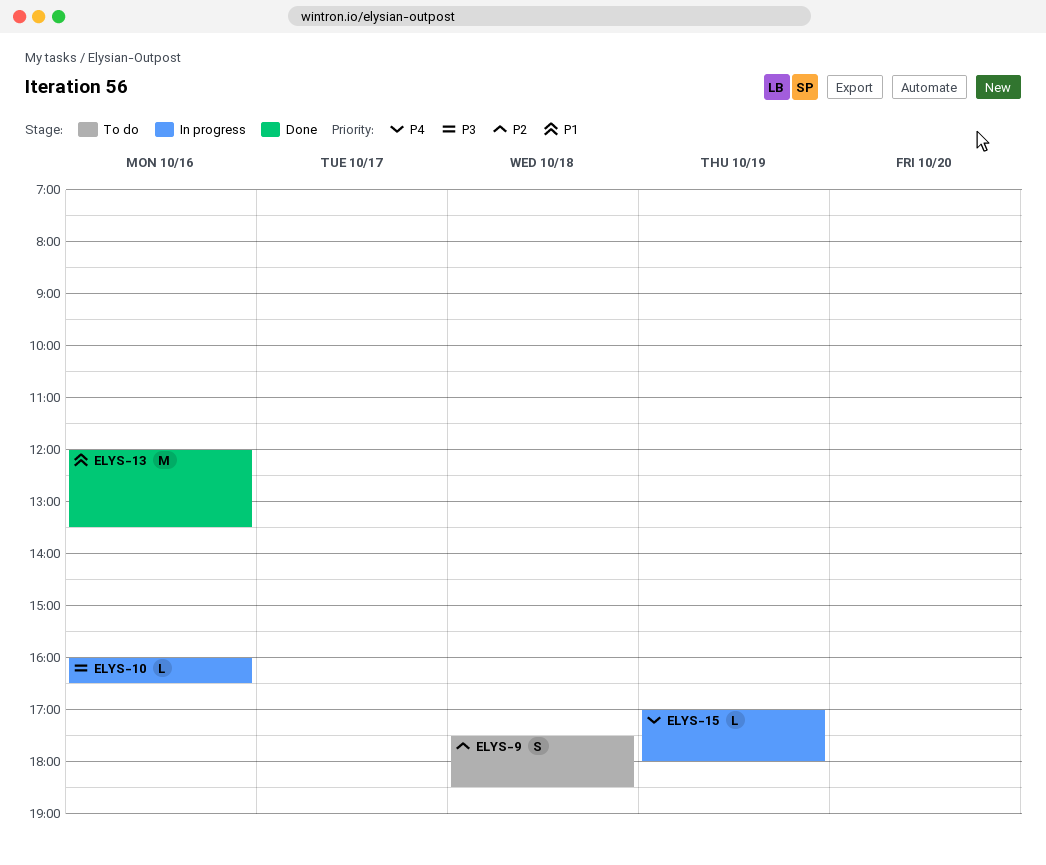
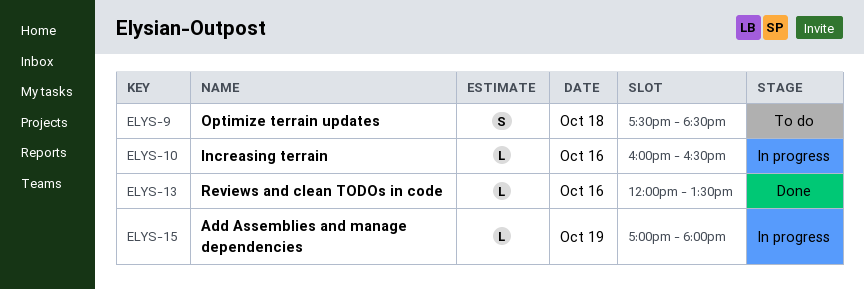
ELYS-13, estimate: M -> L

